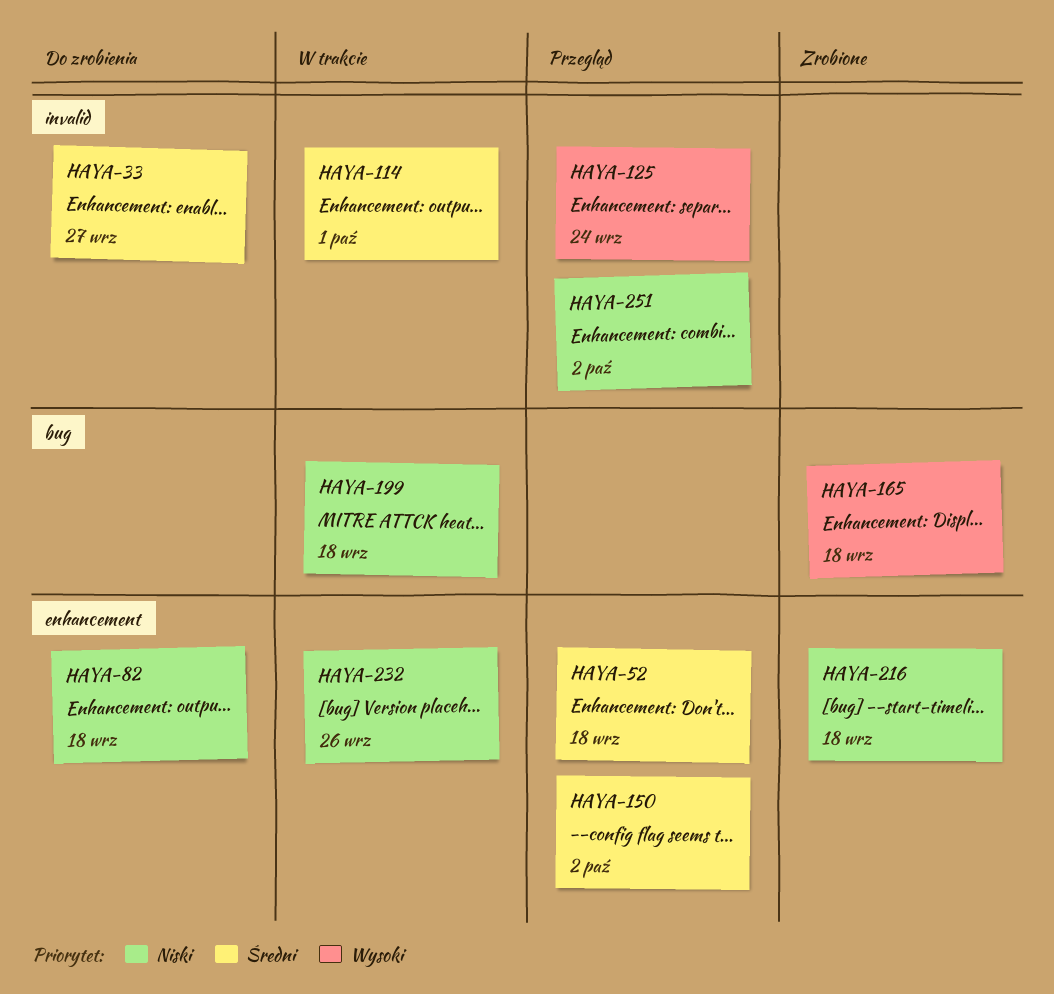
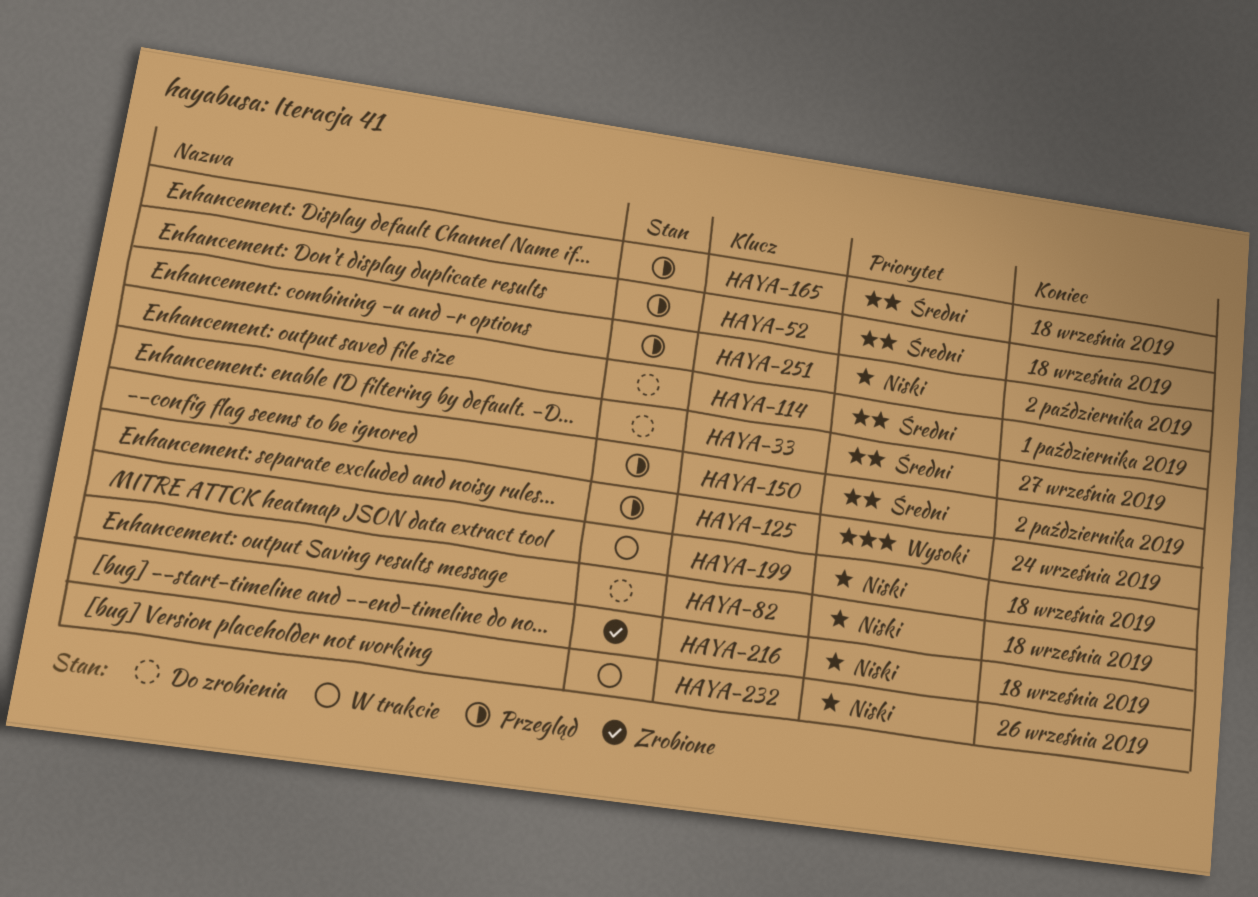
HAYA-114, status: W trakcie -> Do zrobienia
HAYA-165, status: Zrobione -> Przegląd
HAYA-165, priority: Wysoki -> Średni

